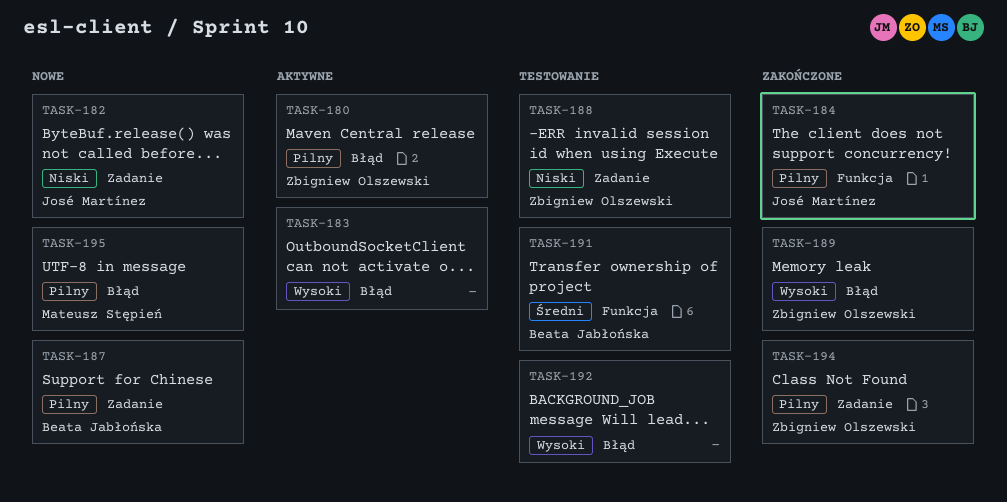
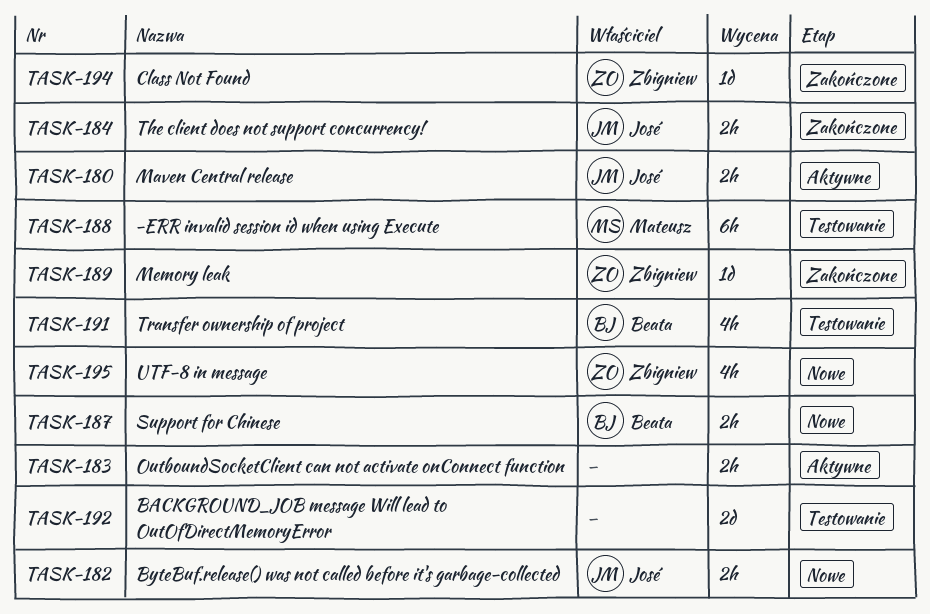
TASK-180, owner: Zbigniew Olszewski -> José Martínez
TASK-188, owner: Zbigniew Olszewski -> Mateusz Stępień
TASK-195, owner: Mateusz Stępień -> Zbigniew Olszewski

